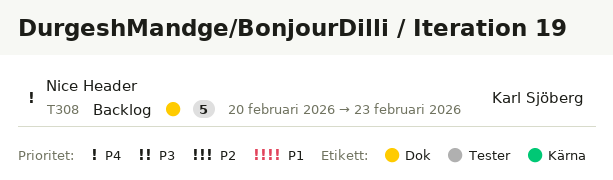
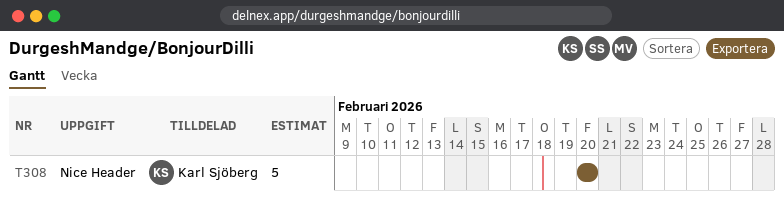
T308, due: Feb 23 -> Feb 20

